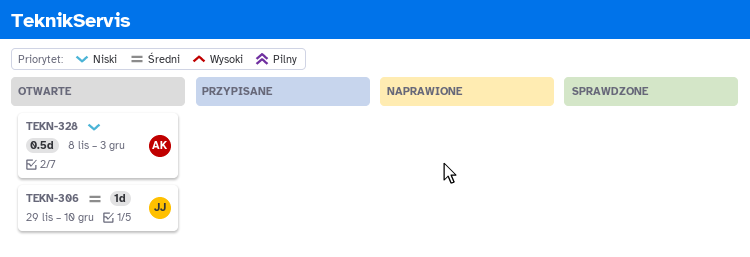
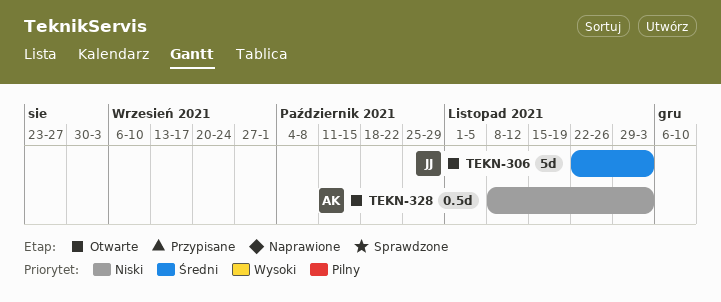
TEKN-306, estimate: 1d -> 5d
TEKN-306, start: Nov 29 -> Nov 22
TEKN-306, due: Dec 10 -> Dec 3

